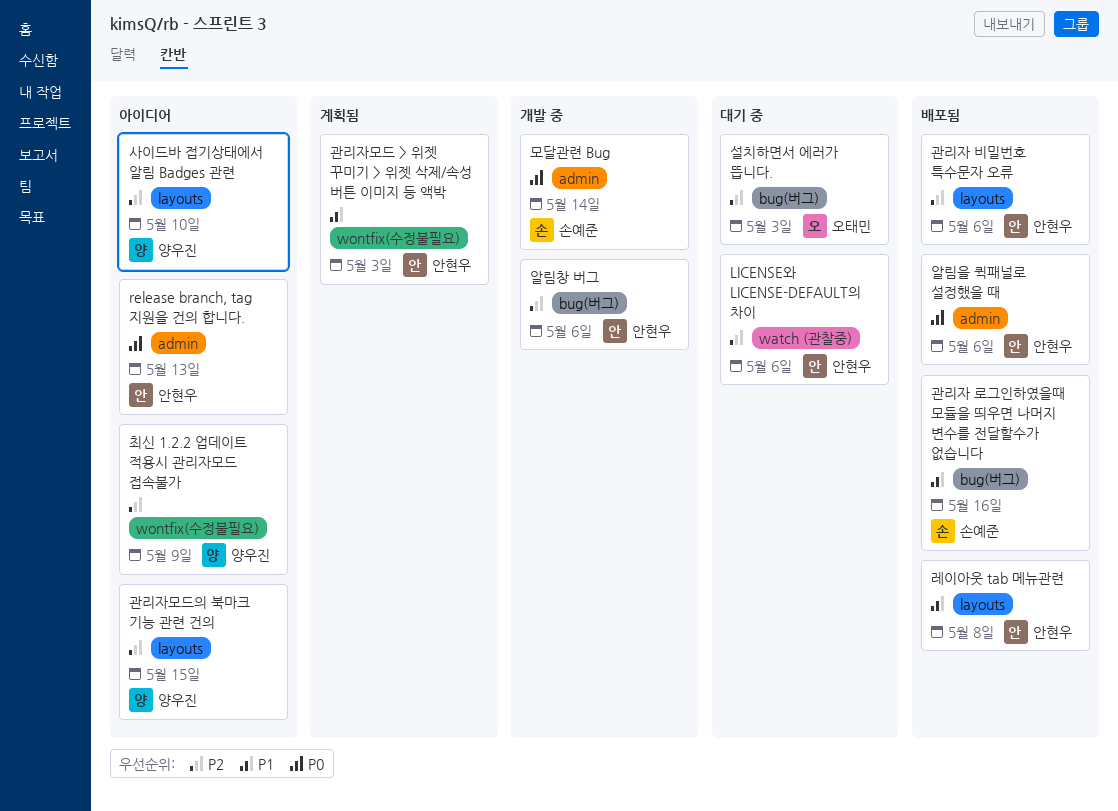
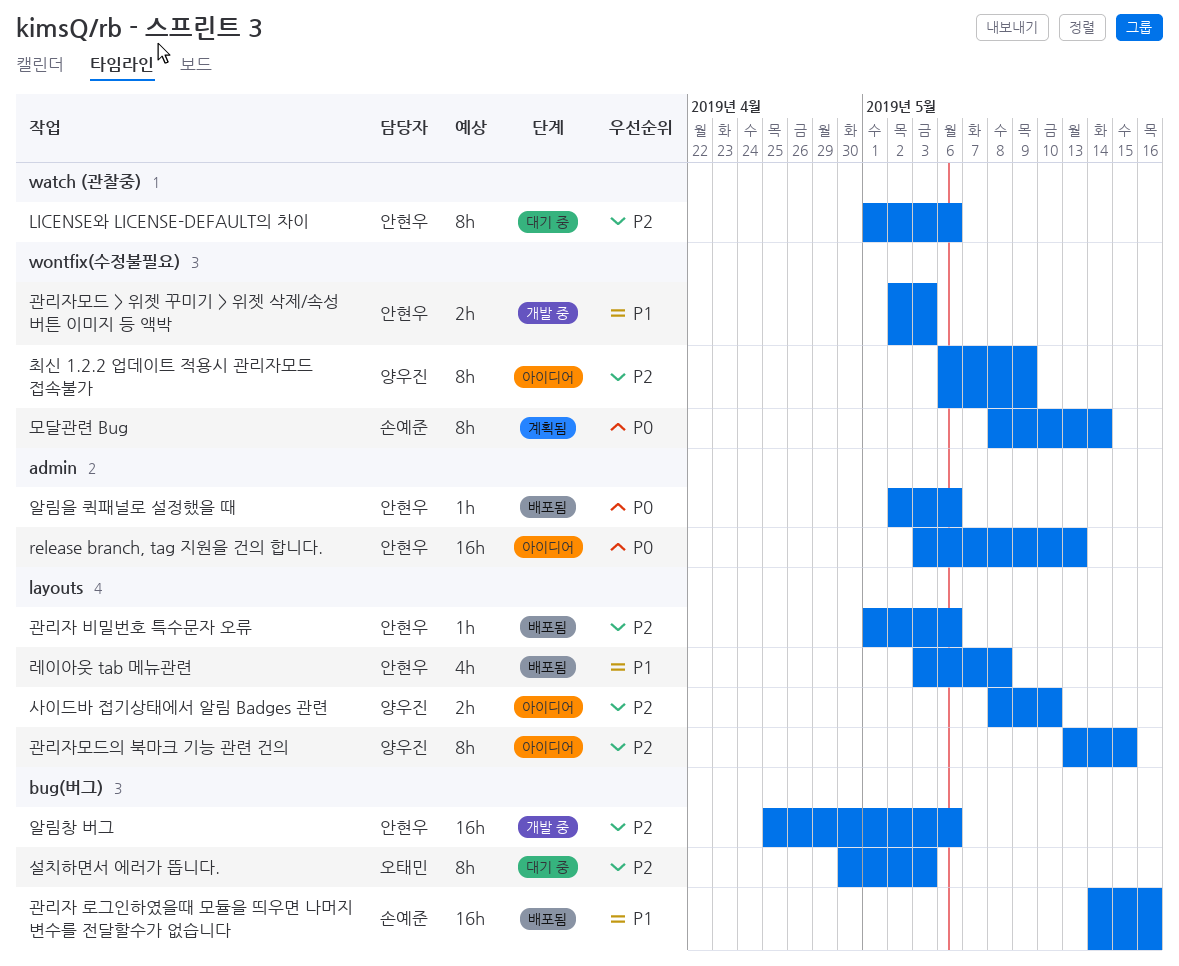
관리자모드 > 위젯 꾸미기 > 위젯 삭제/속성 버튼 이미지 등 액박, status: 계획됨 -> 개발 중
모달관련 Bug, status: 개발 중 -> 계획됨
모달관련 Bug, label: admin -> wontfix(수정불필요)

